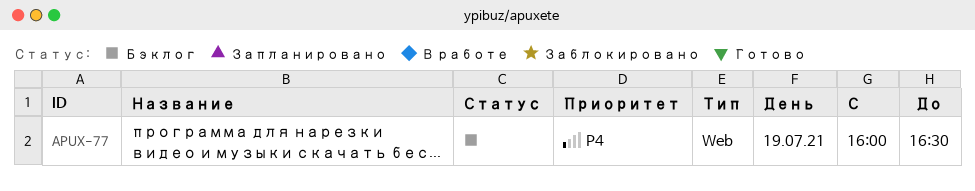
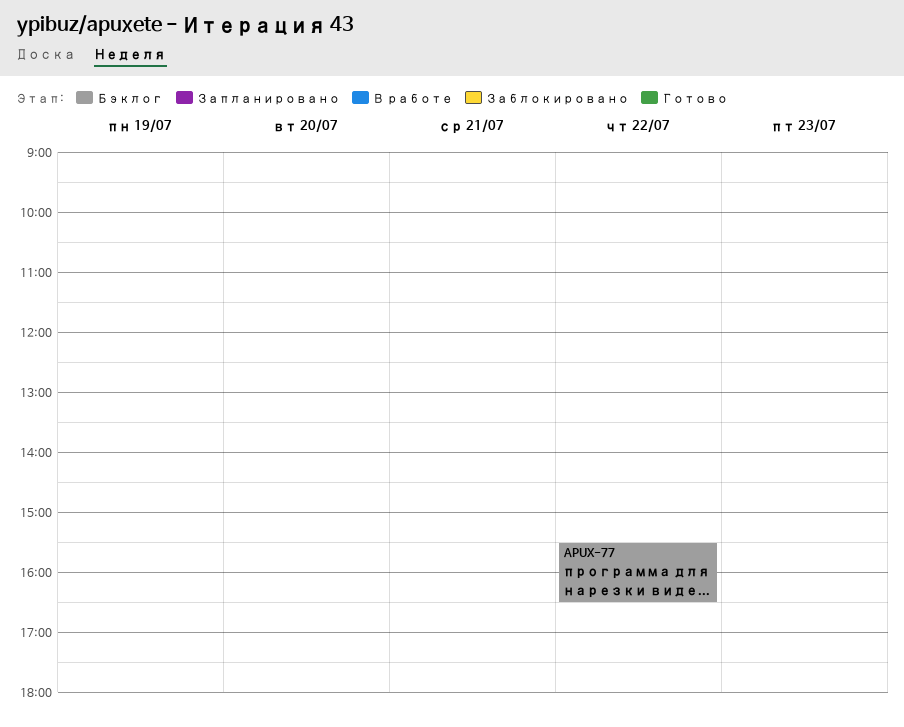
APUX-77, day: Jul 19 -> Jul 22
APUX-77, begins: 16:00 -> 15:30

